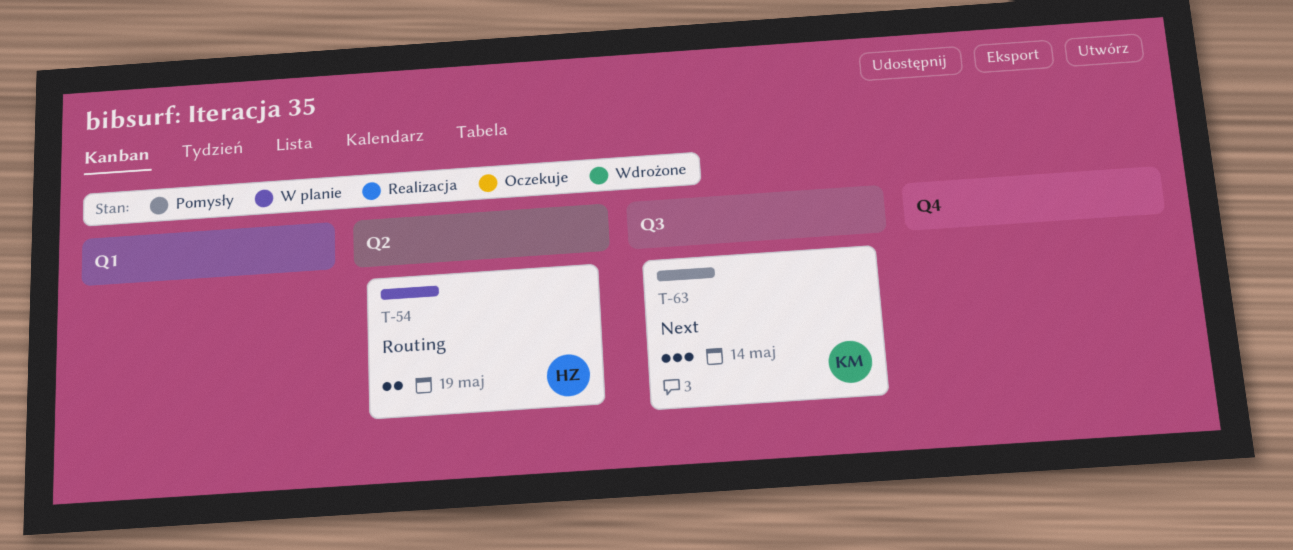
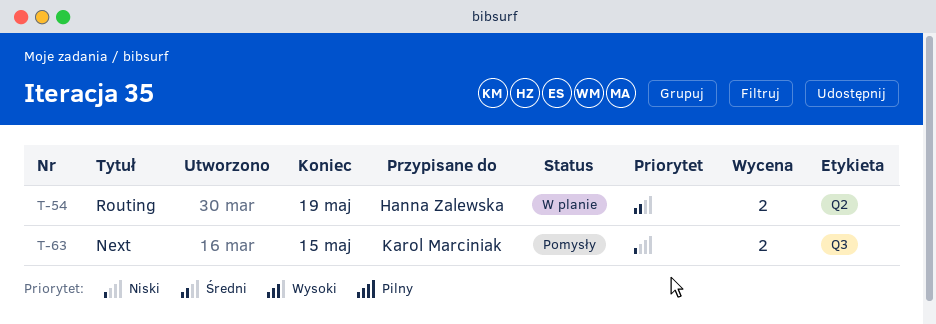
T-63, estimate: 3 -> 2
T-63, due: May 14 -> May 15

